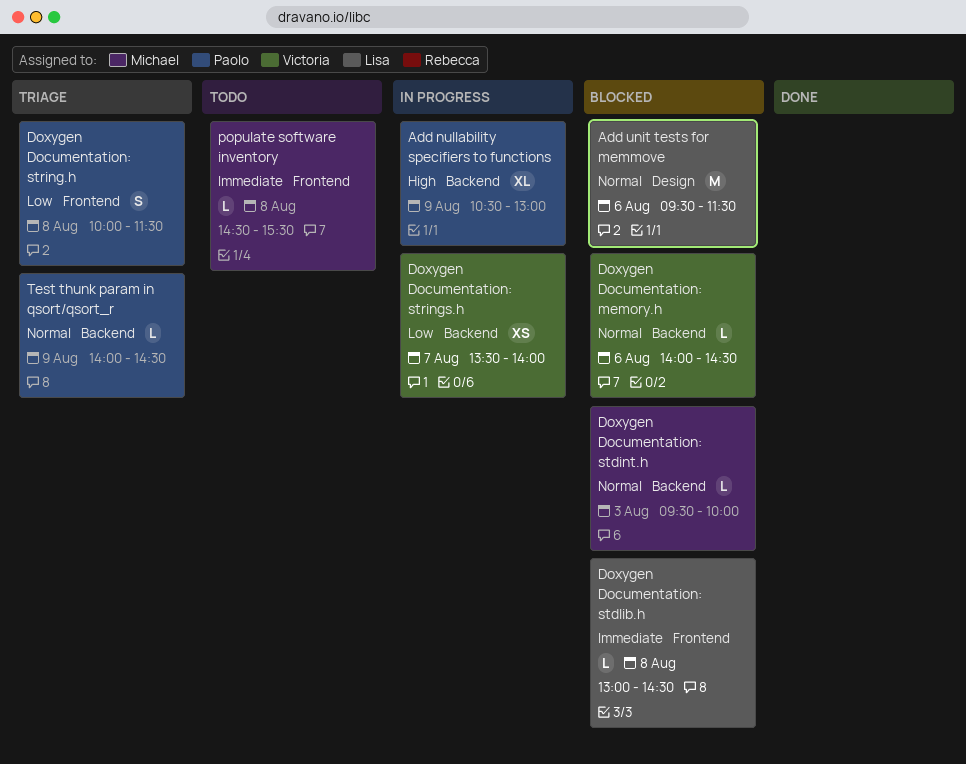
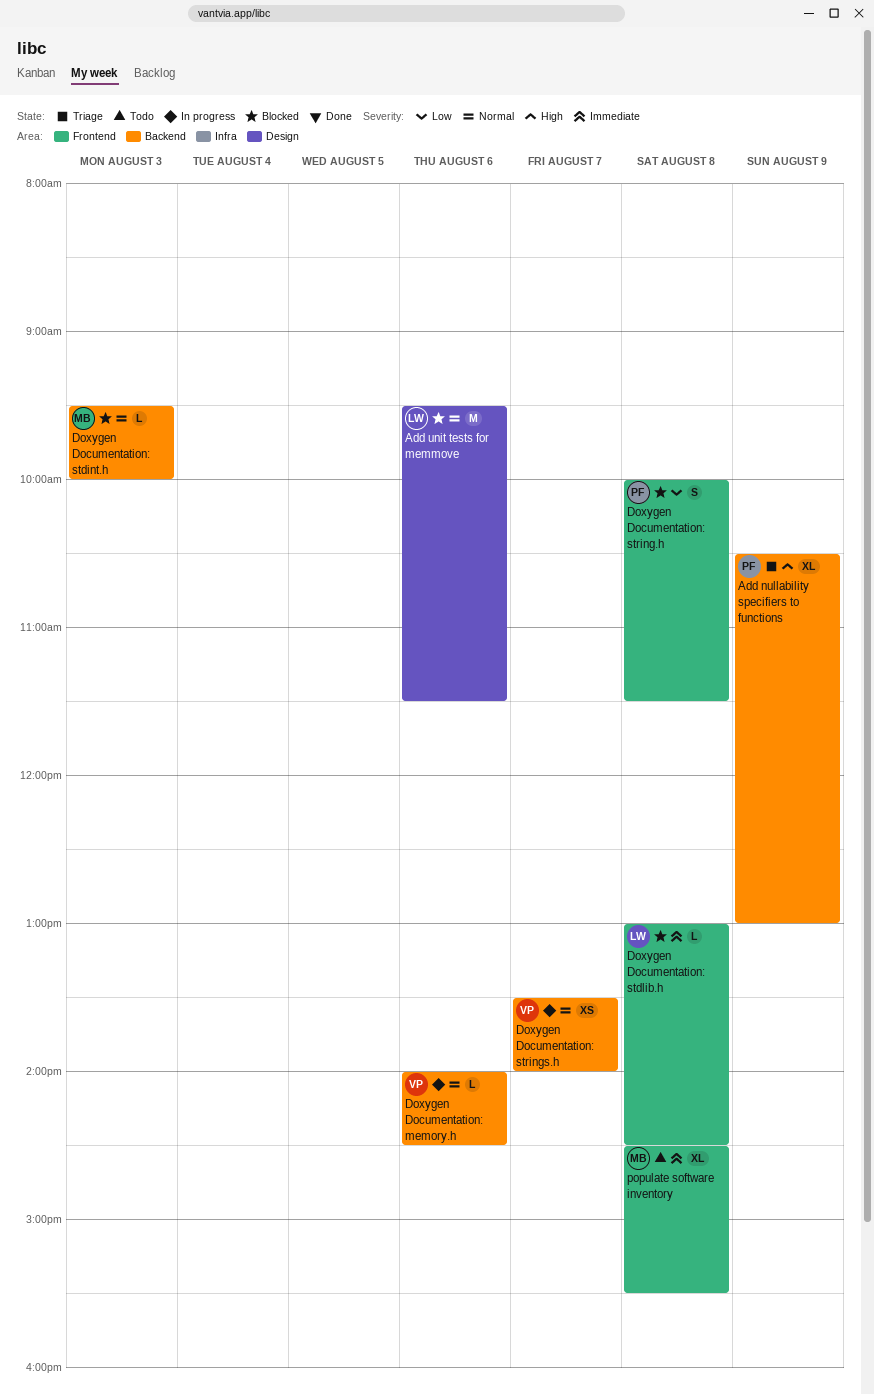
Add nullability specifiers to functions, status: In progress -> Triage
Doxygen Documentation: memory.h, status: Blocked -> In progress
Doxygen Documentation: string.h, status: Triage -> Blocked
Doxygen Documentation: strings.h, priority: Low -> Normal
populate software inventory, estimate: L -> XL
Test thunk param in qsort/qsort_r: present -> none

